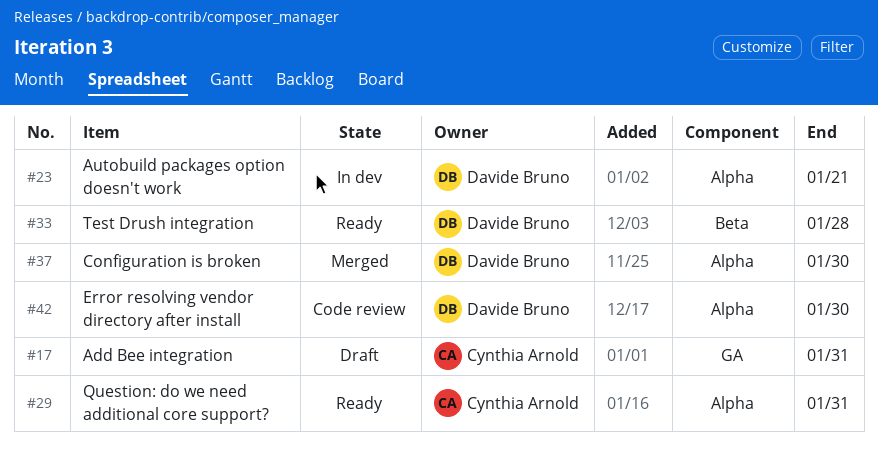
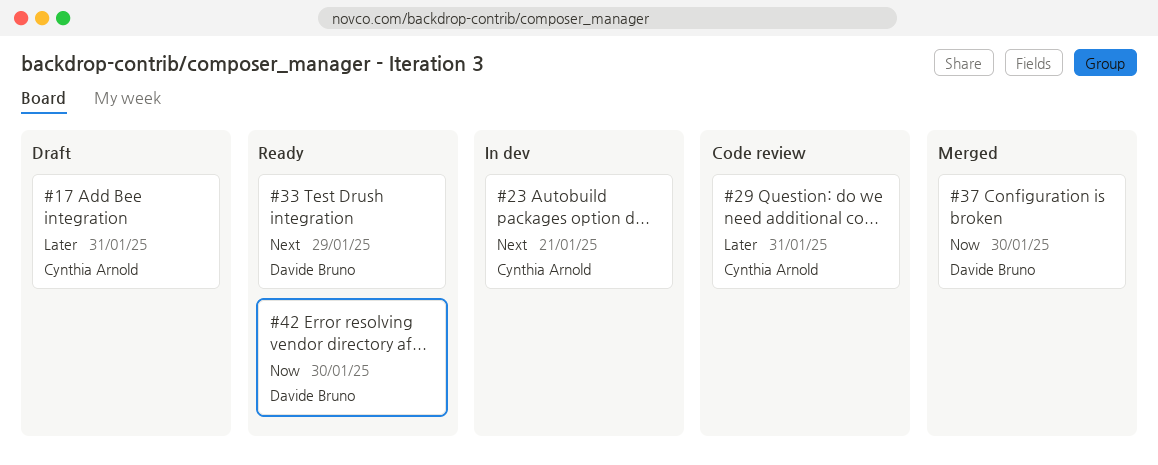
#23, owner: Davide Bruno -> Cynthia Arnold
#29, status: Ready -> Code review
#33, due: Jan 28 -> Jan 29
#42, status: Code review -> Ready

